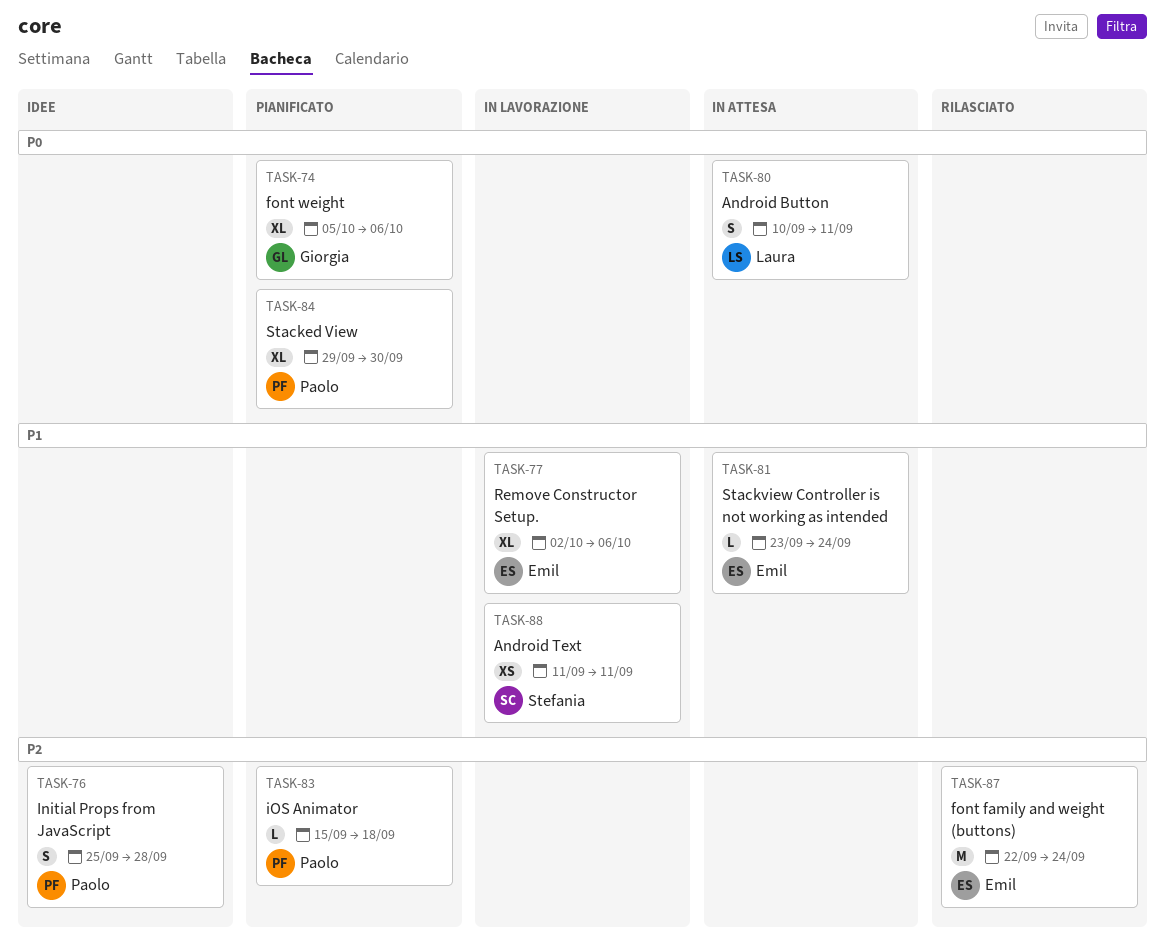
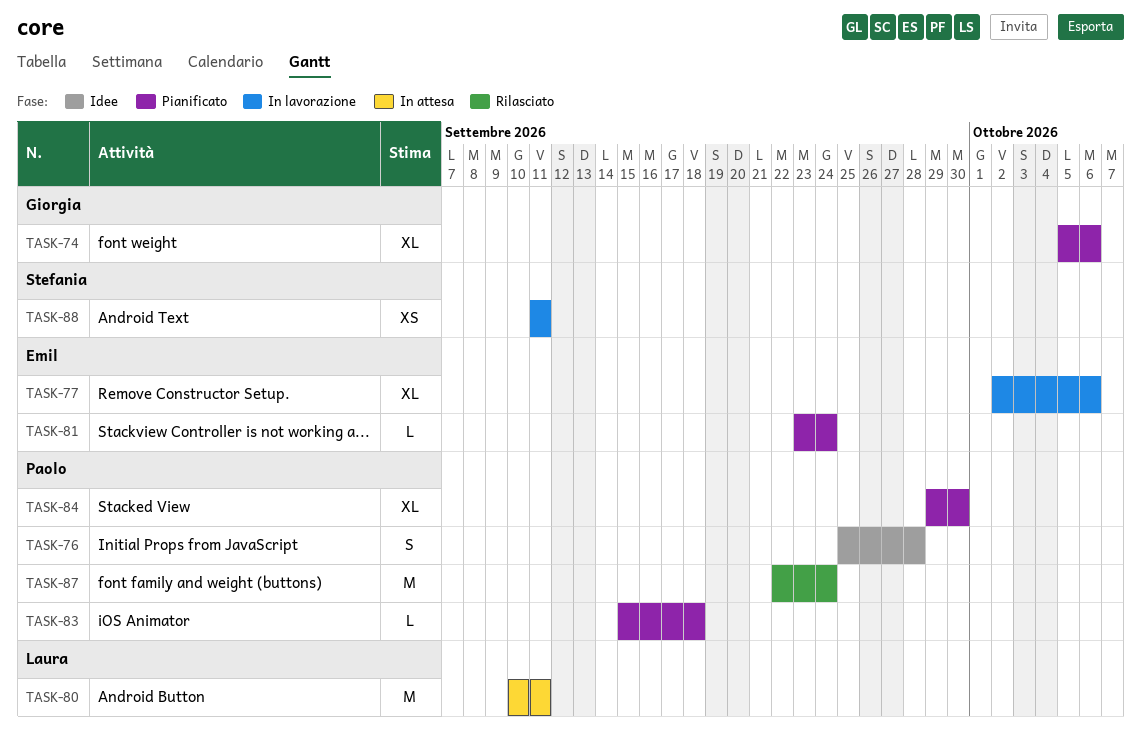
TASK-80, estimate: S -> M
TASK-81, status: In attesa -> Pianificato
TASK-87, owner: Emil -> Paolo

